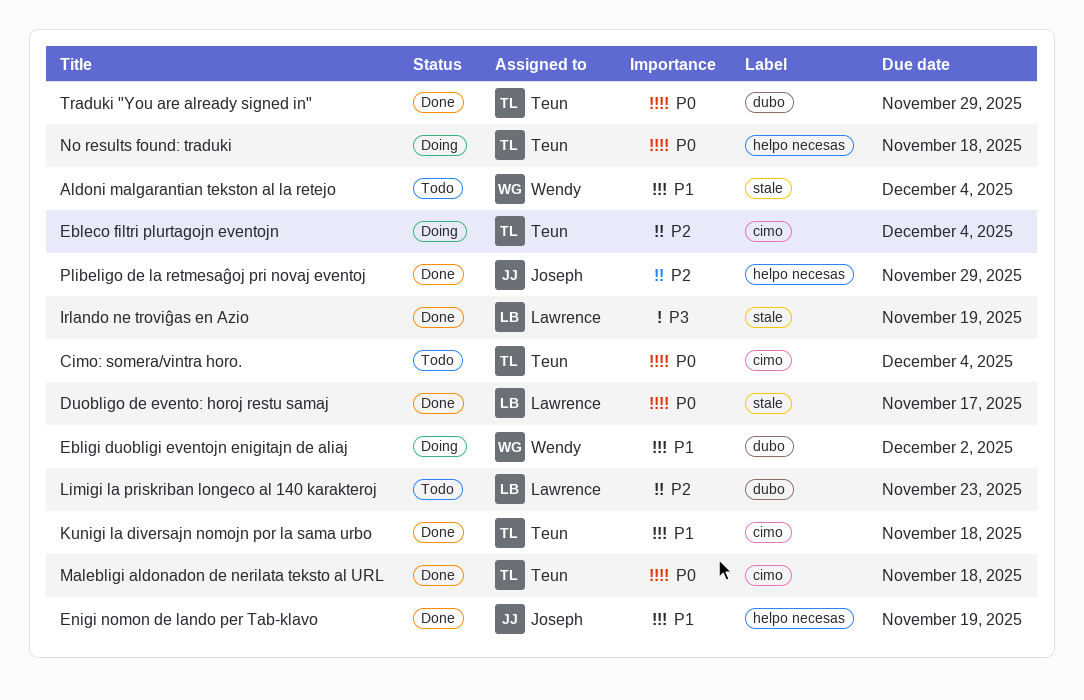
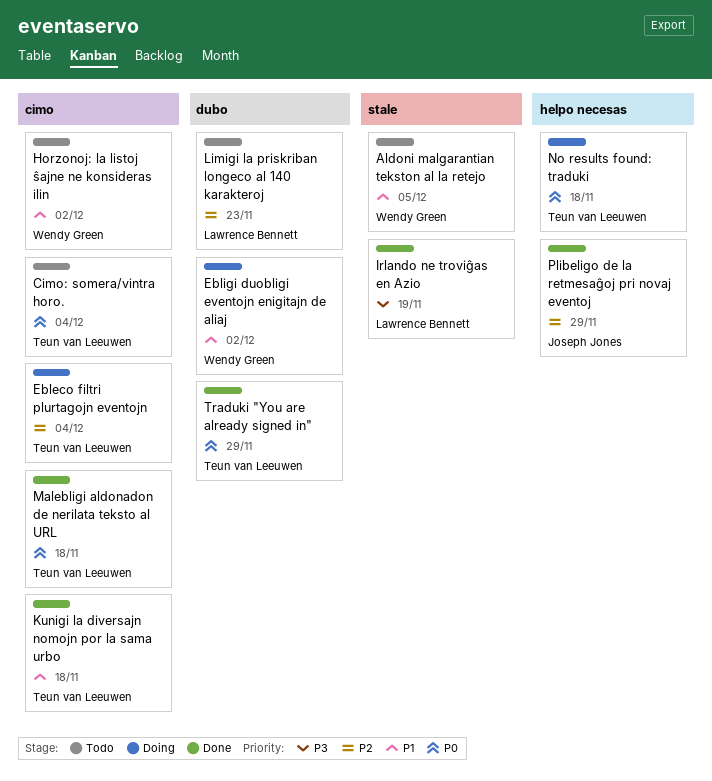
Aldoni malgarantian tekston al la retejo, due: Dec 4 -> Dec 5
Duobligo de evento: horoj restu samaj: present -> none
Enigi nomon de lando per Tab-klavo: present -> none
Horzonoj: la listoj ŝajne ne konsideras ilin: none -> present

